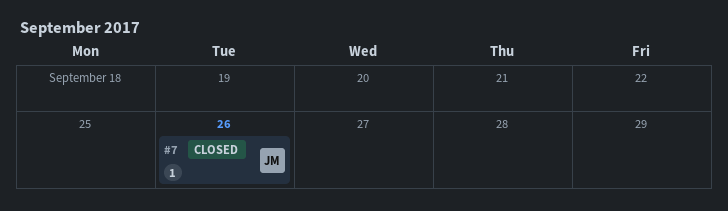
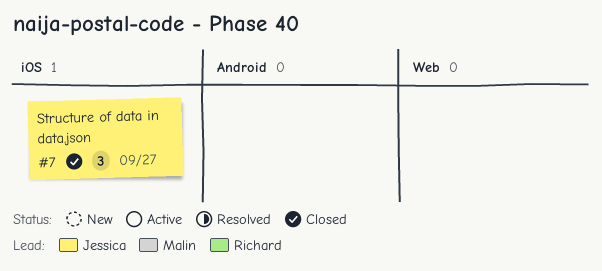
#7, estimate: 1 -> 3
#7, due: Sep 26 -> Sep 27

